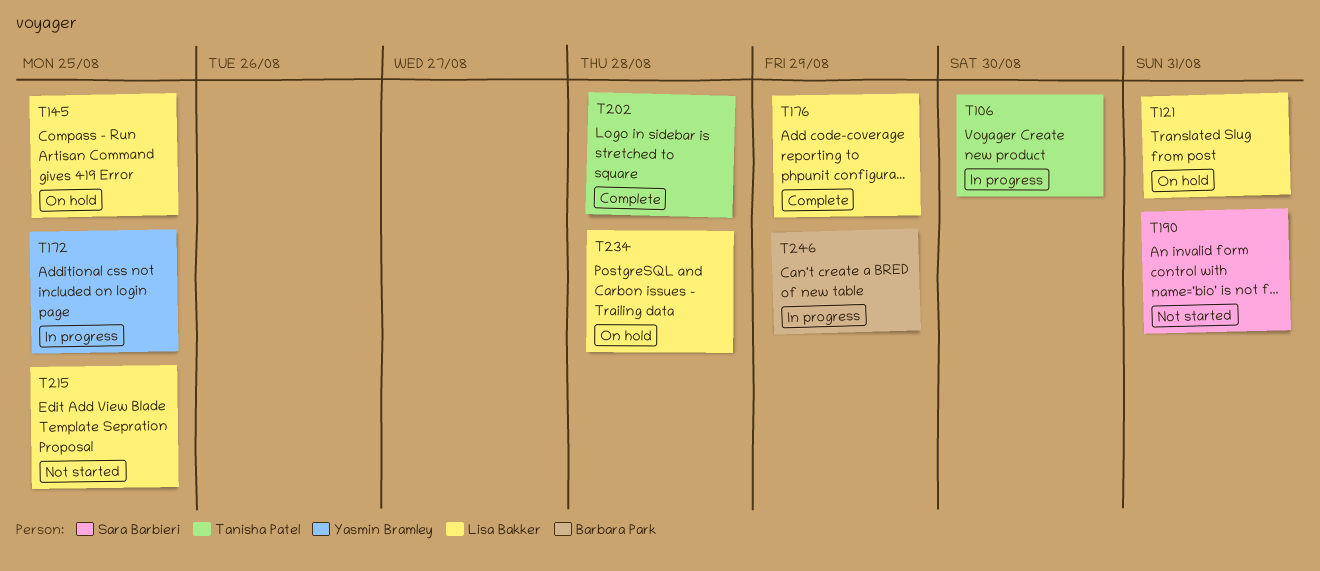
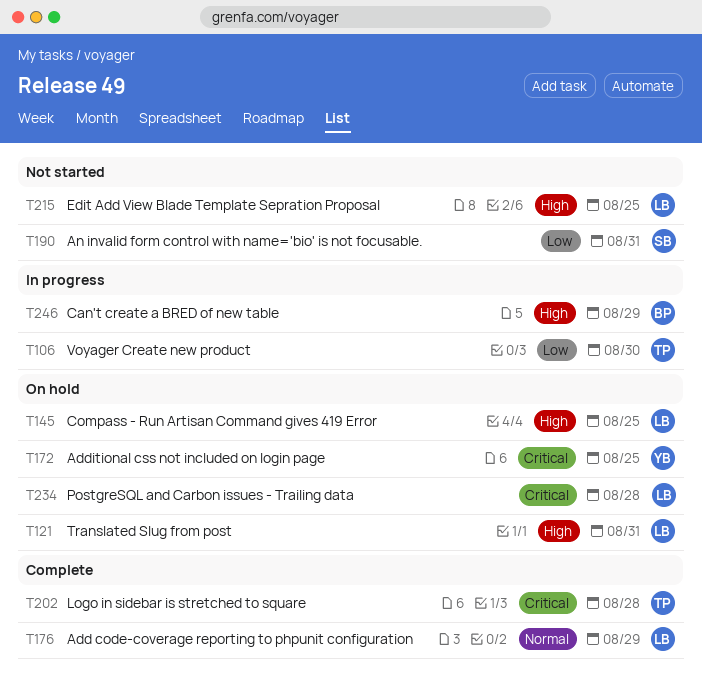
T172, status: In progress -> On hold

